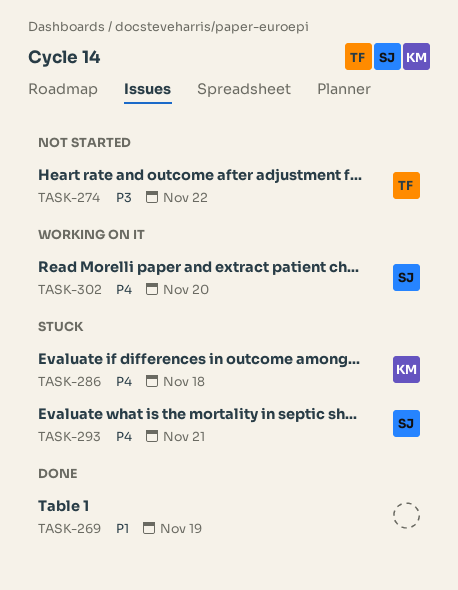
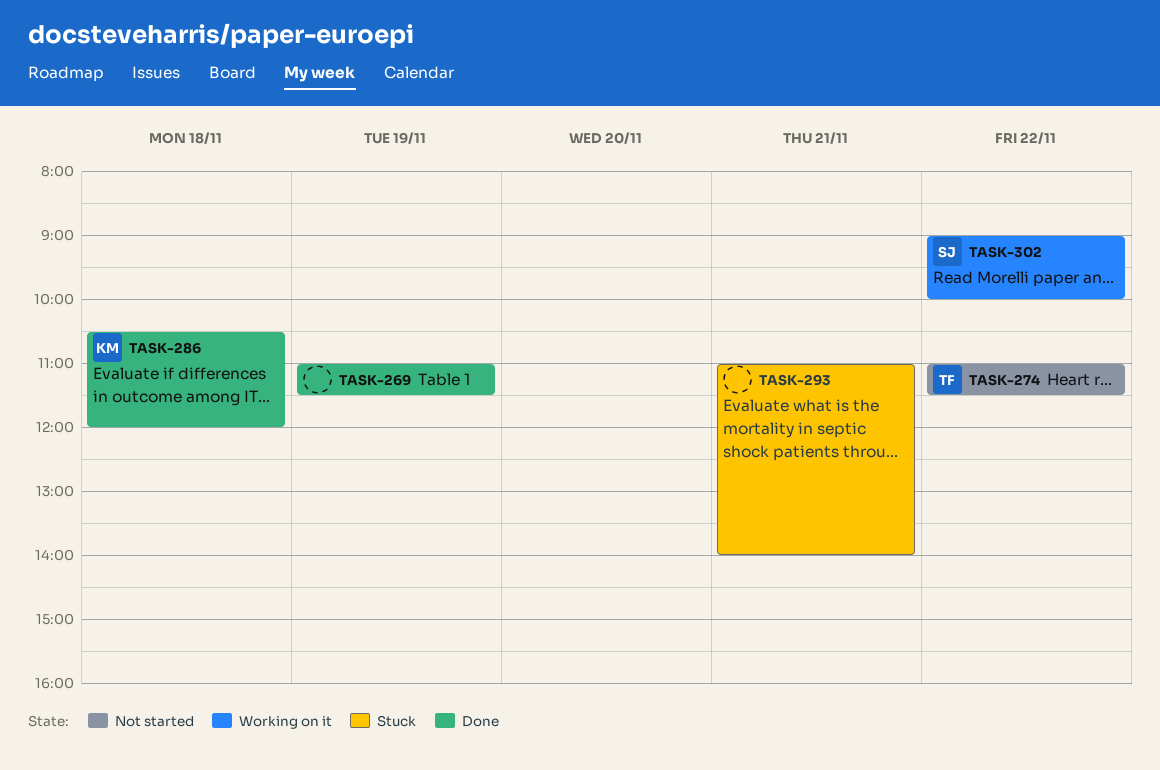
TASK-286, status: Stuck -> Done
TASK-293, owner: SJ -> none
TASK-302, day: Nov 20 -> Nov 22

